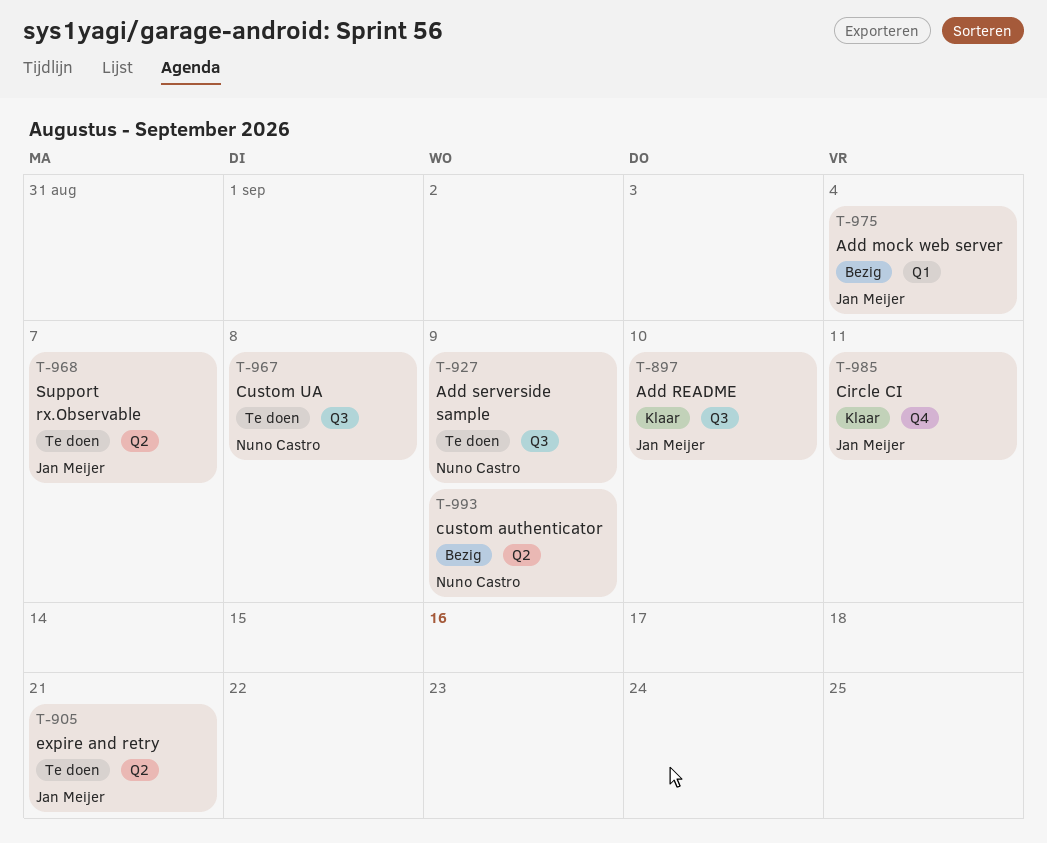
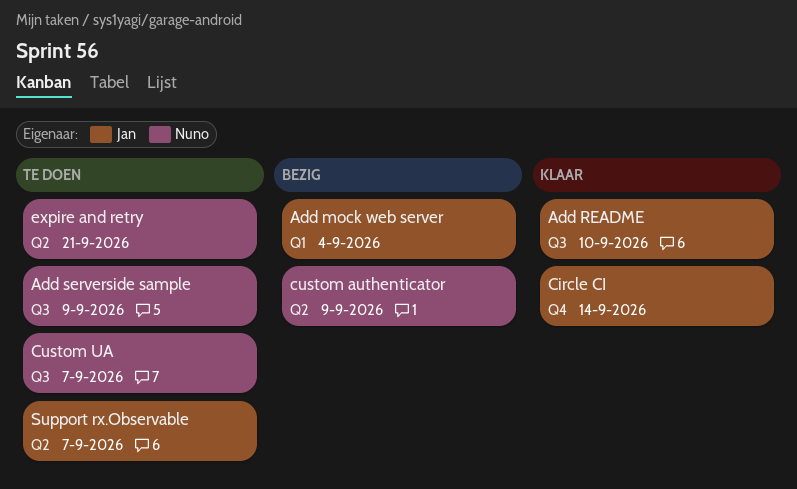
Circle CI, due: Sep 11 -> Sep 14
Custom UA, due: Sep 8 -> Sep 7
expire and retry, owner: Jan Meijer -> Nuno Castro

